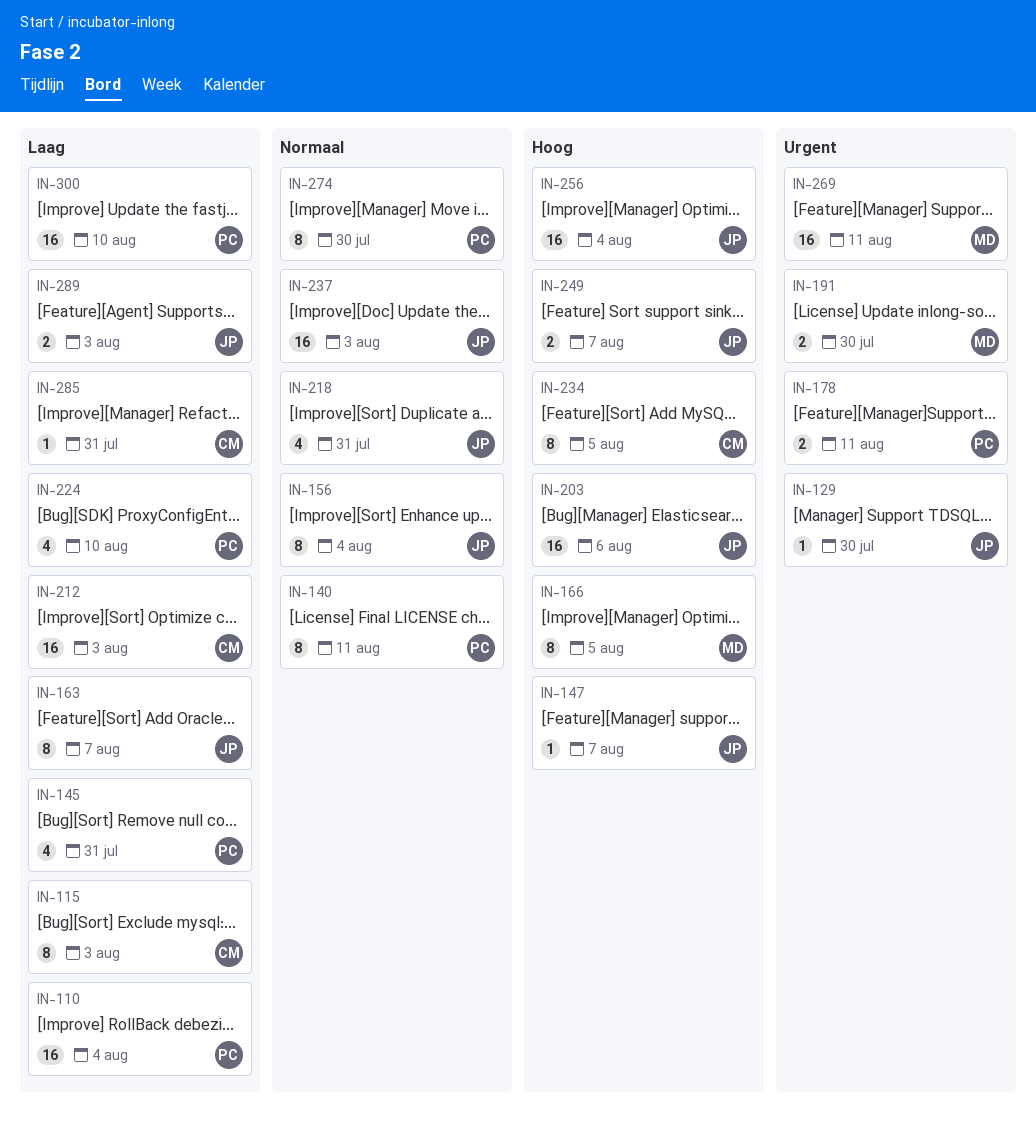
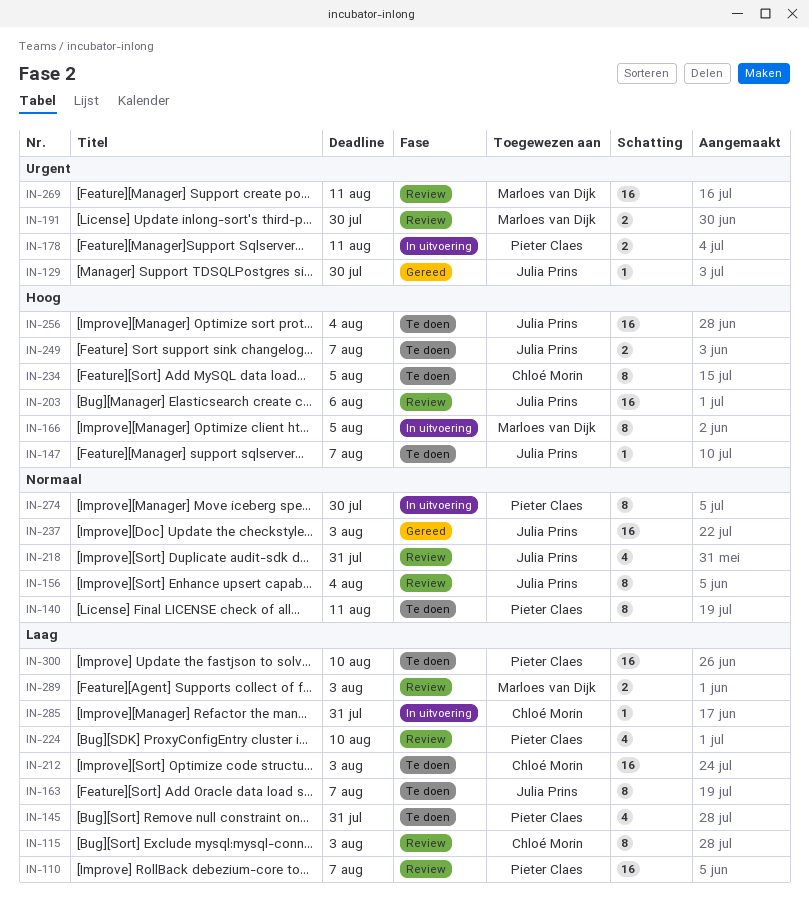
IN-110, due: Aug 4 -> Aug 7
IN-289, owner: Julia Prins -> Marloes van Dijk

